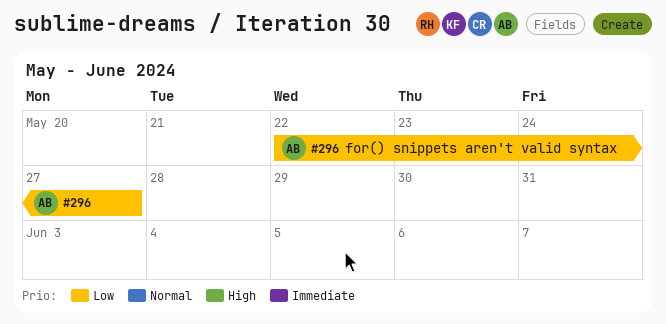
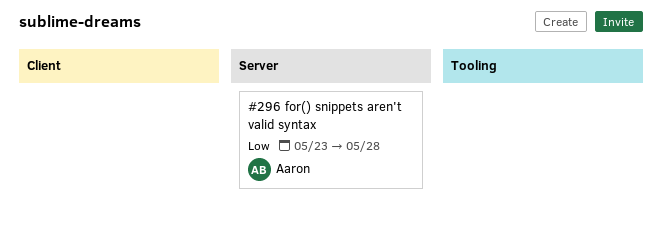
#296, start: May 22 -> May 23
#296, due: May 27 -> May 28

